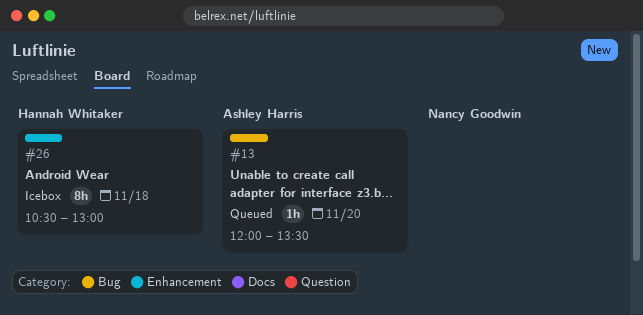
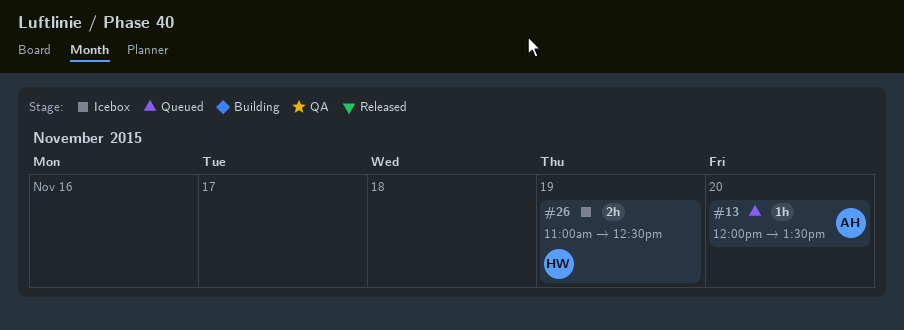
#26, estimate: 8h -> 2h
#26, day: Nov 18 -> Nov 19
#26, begins: 10:30 -> 11:00
#26, ends: 13:00 -> 12:30

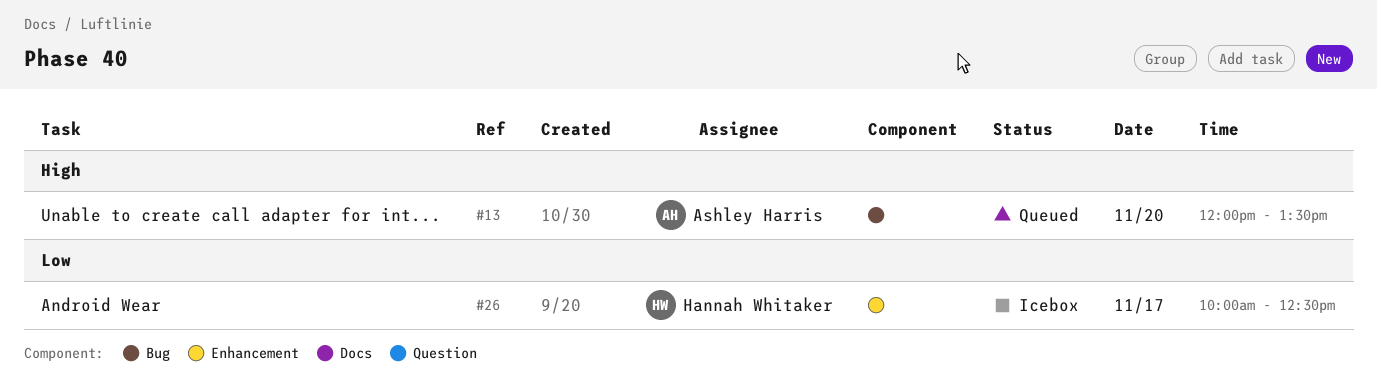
#26, day: Nov 19 -> Nov 17
#26, begins: 11:00 -> 10:00

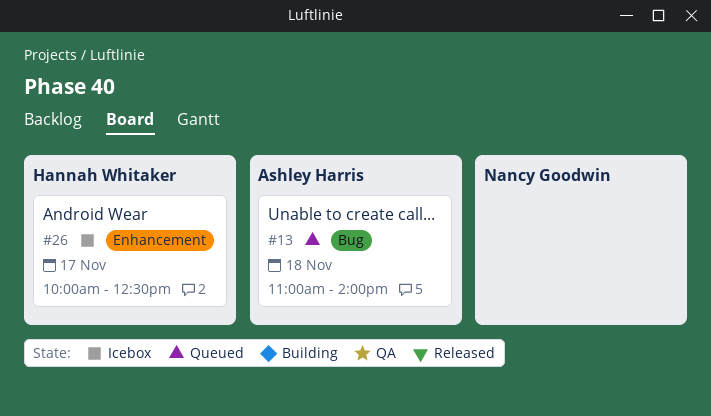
#13, day: Nov 20 -> Nov 18
#13, begins: 12:00 -> 11:00
#13, ends: 13:30 -> 14:00

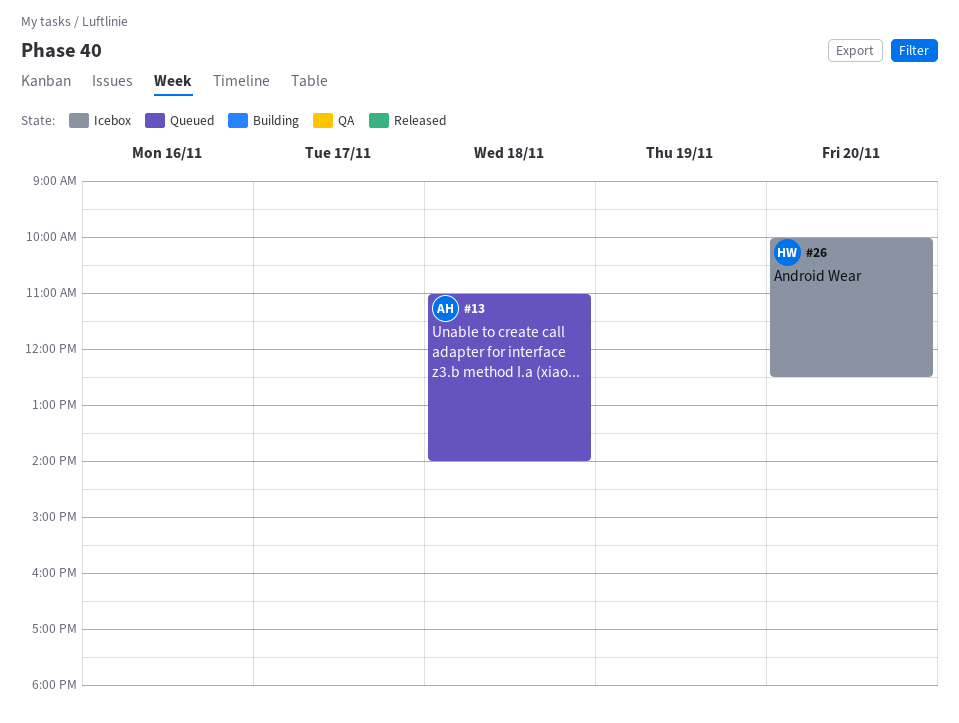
#26, day: Nov 17 -> Nov 20

